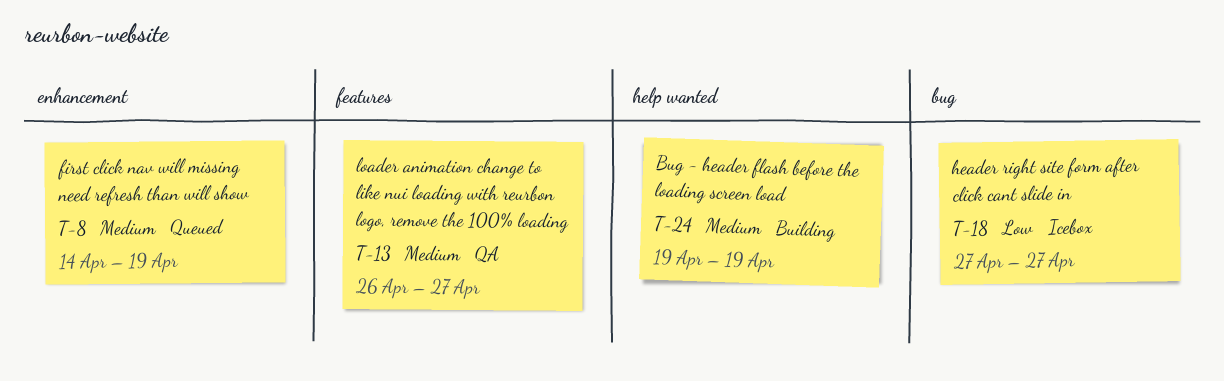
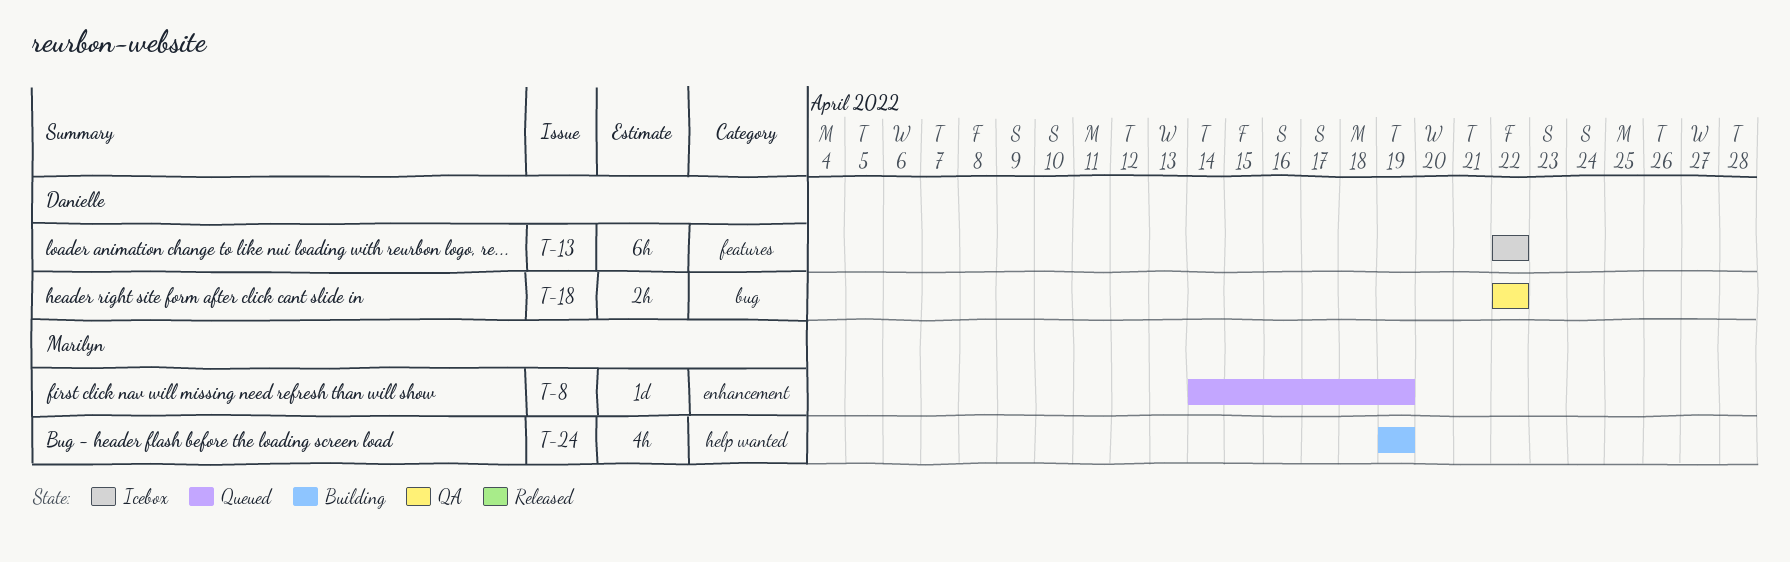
T-13, status: QA -> Icebox
T-13, start: Apr 26 -> Apr 22
T-13, due: Apr 27 -> Apr 22
T-18, status: Icebox -> QA
T-18, start: Apr 27 -> Apr 22
T-18, due: Apr 27 -> Apr 22

